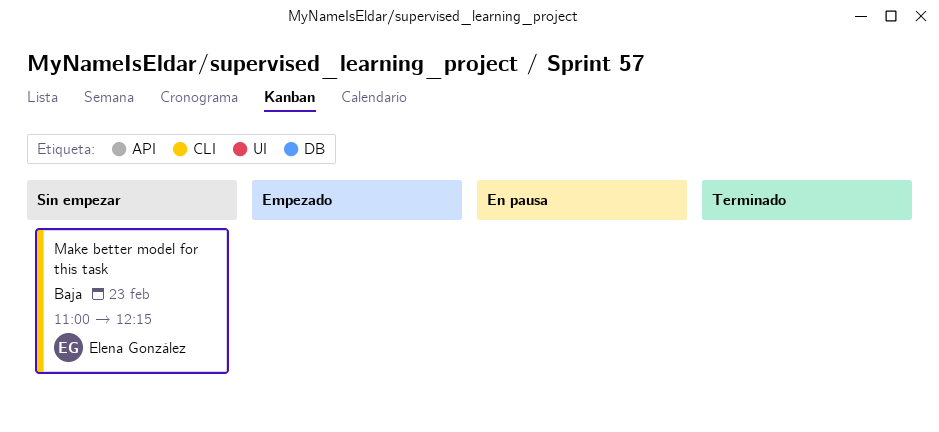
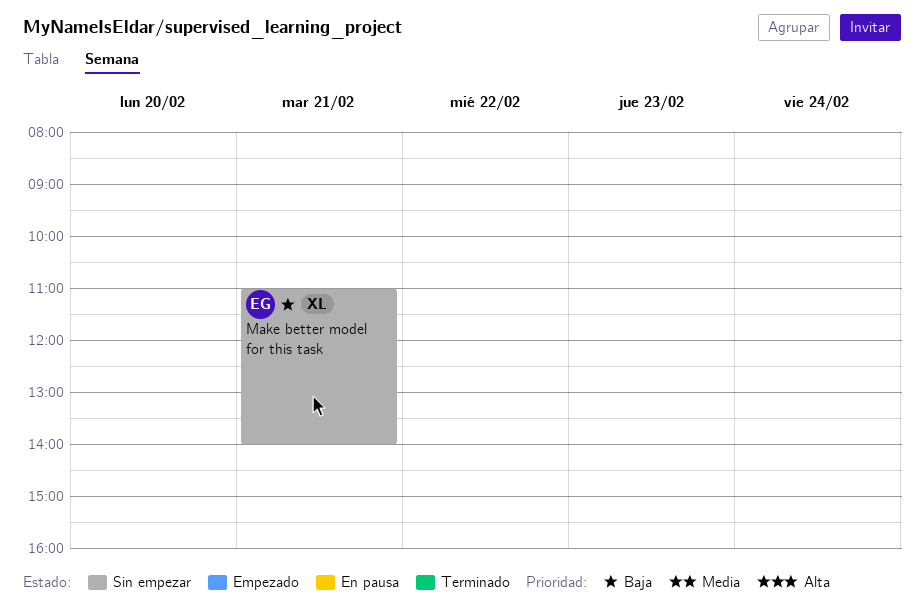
Make better model for this task, day: Feb 23 -> Feb 21
Make better model for this task, ends: 12:15 -> 14:00

